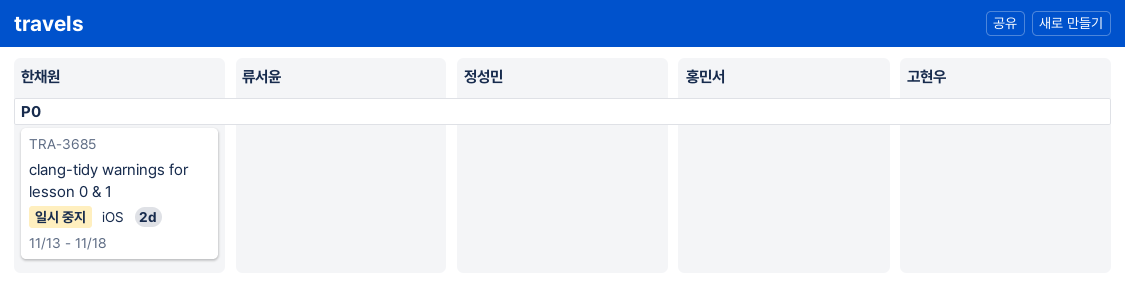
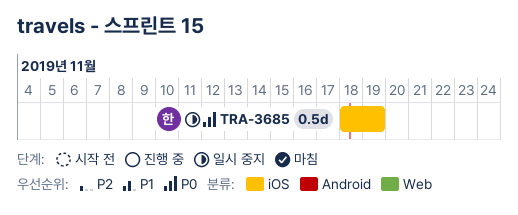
TRA-3685, estimate: 2d -> 0.5d
TRA-3685, start: Nov 13 -> Nov 18
TRA-3685, due: Nov 18 -> Nov 19

